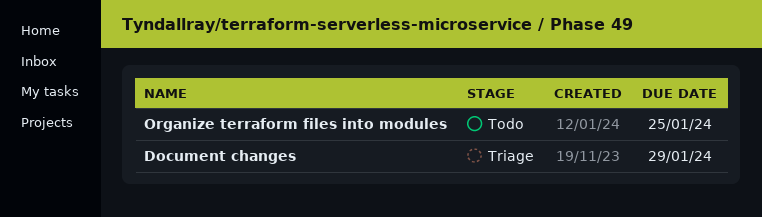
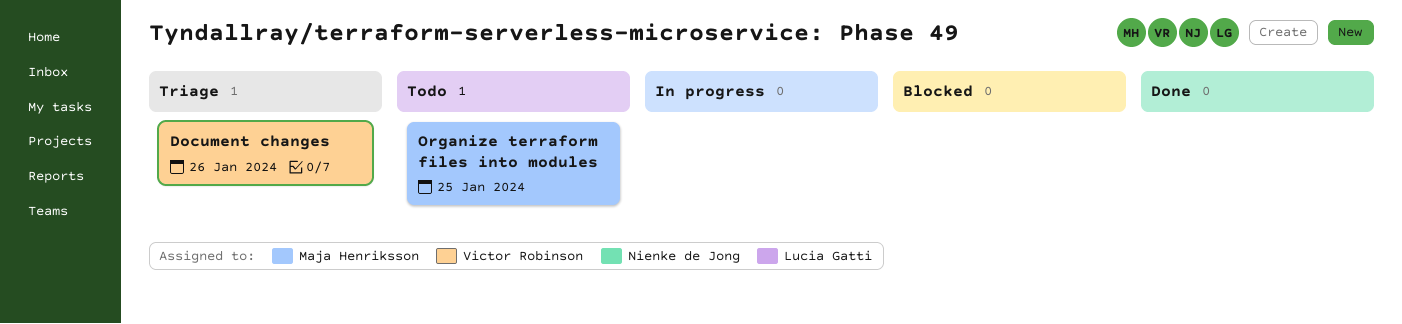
Document changes, due: Jan 29 -> Jan 26

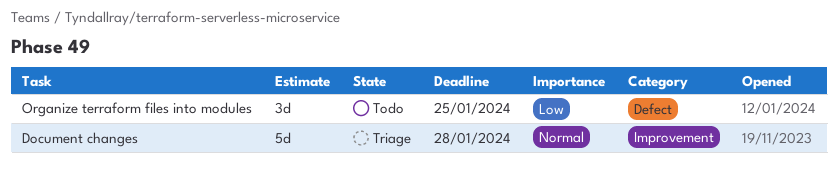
Document changes, due: Jan 26 -> Jan 28

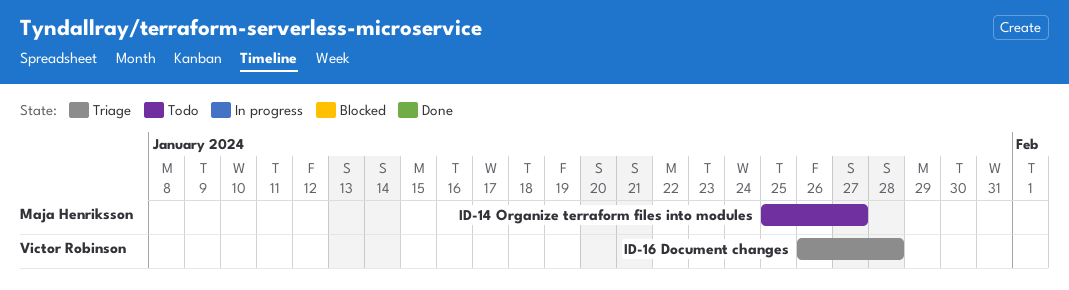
Organize terraform files into modules, due: Jan 25 -> Jan 27

